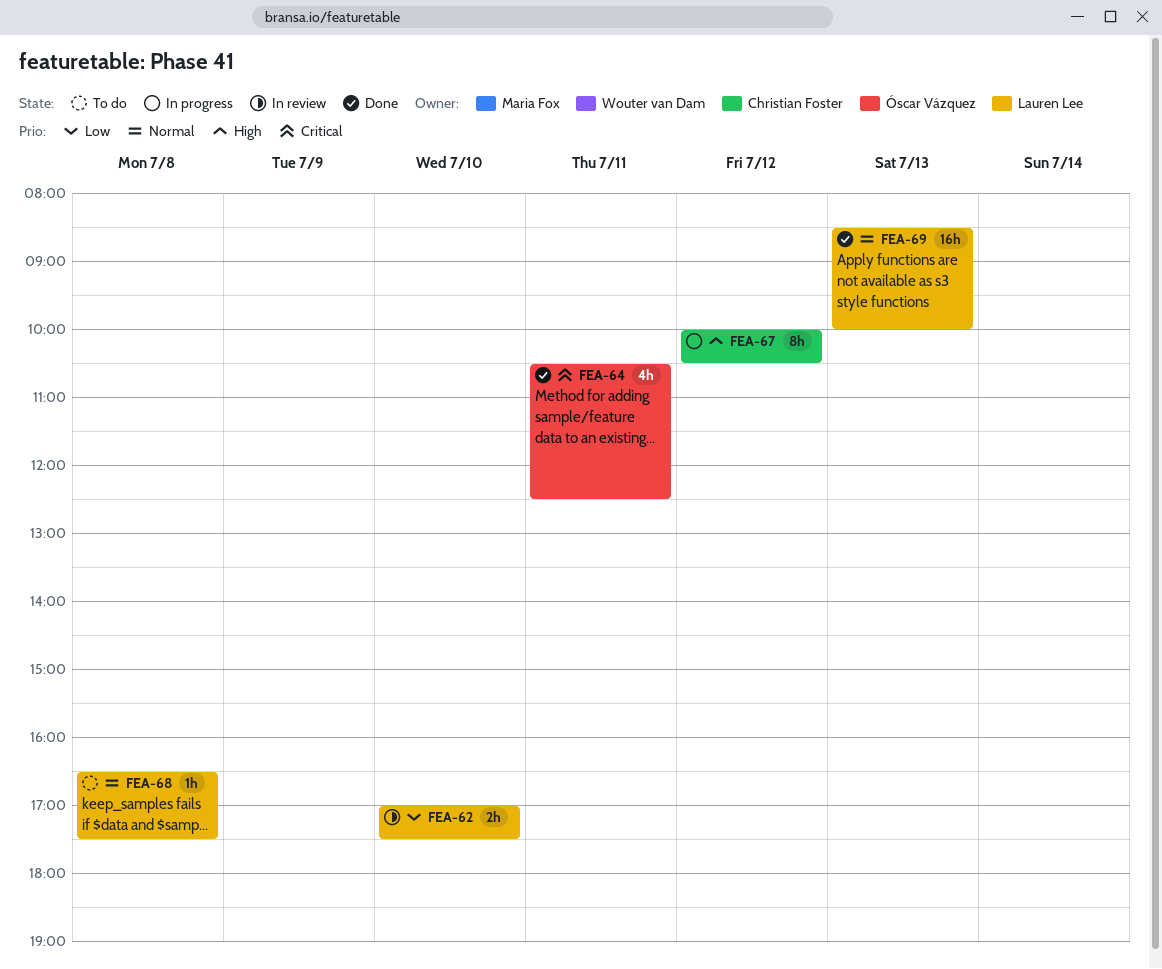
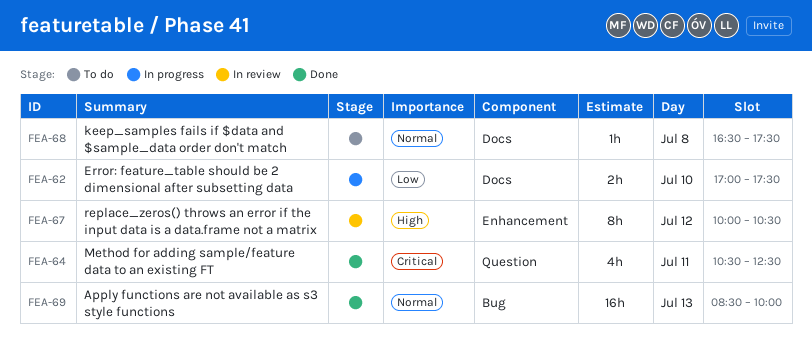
FEA-62, status: In review -> In progress
FEA-67, status: In progress -> In review

